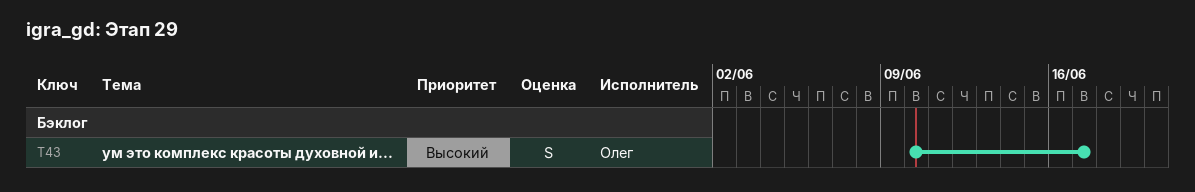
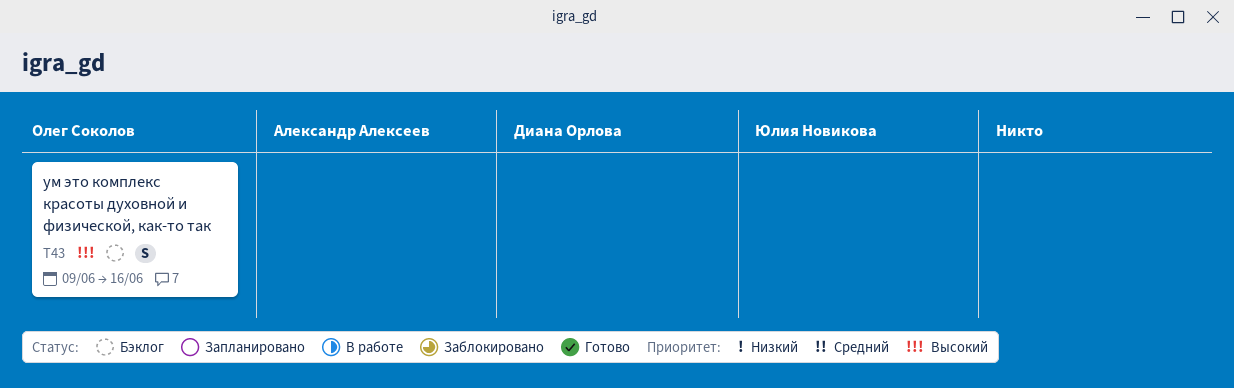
T43, start: Jun 10 -> Jun 9
T43, due: Jun 17 -> Jun 16

